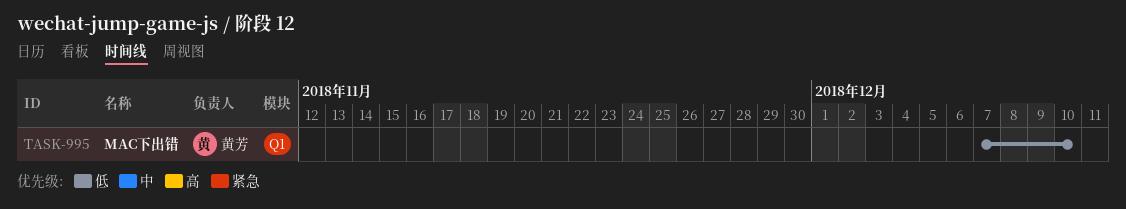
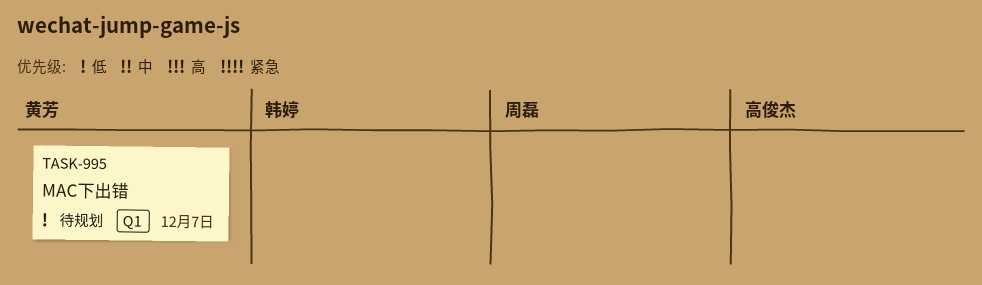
TASK-995, due: Dec 10 -> Dec 7

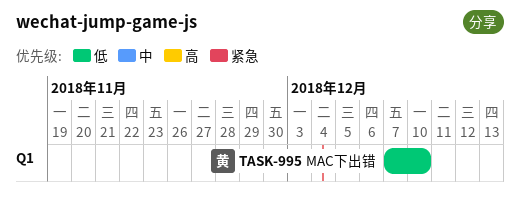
TASK-995, due: Dec 7 -> Dec 10

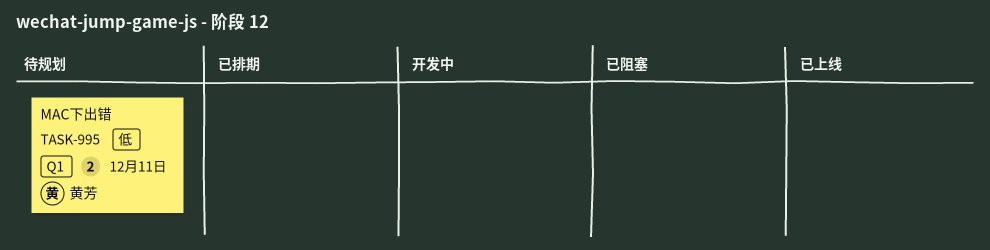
TASK-995, due: Dec 10 -> Dec 11

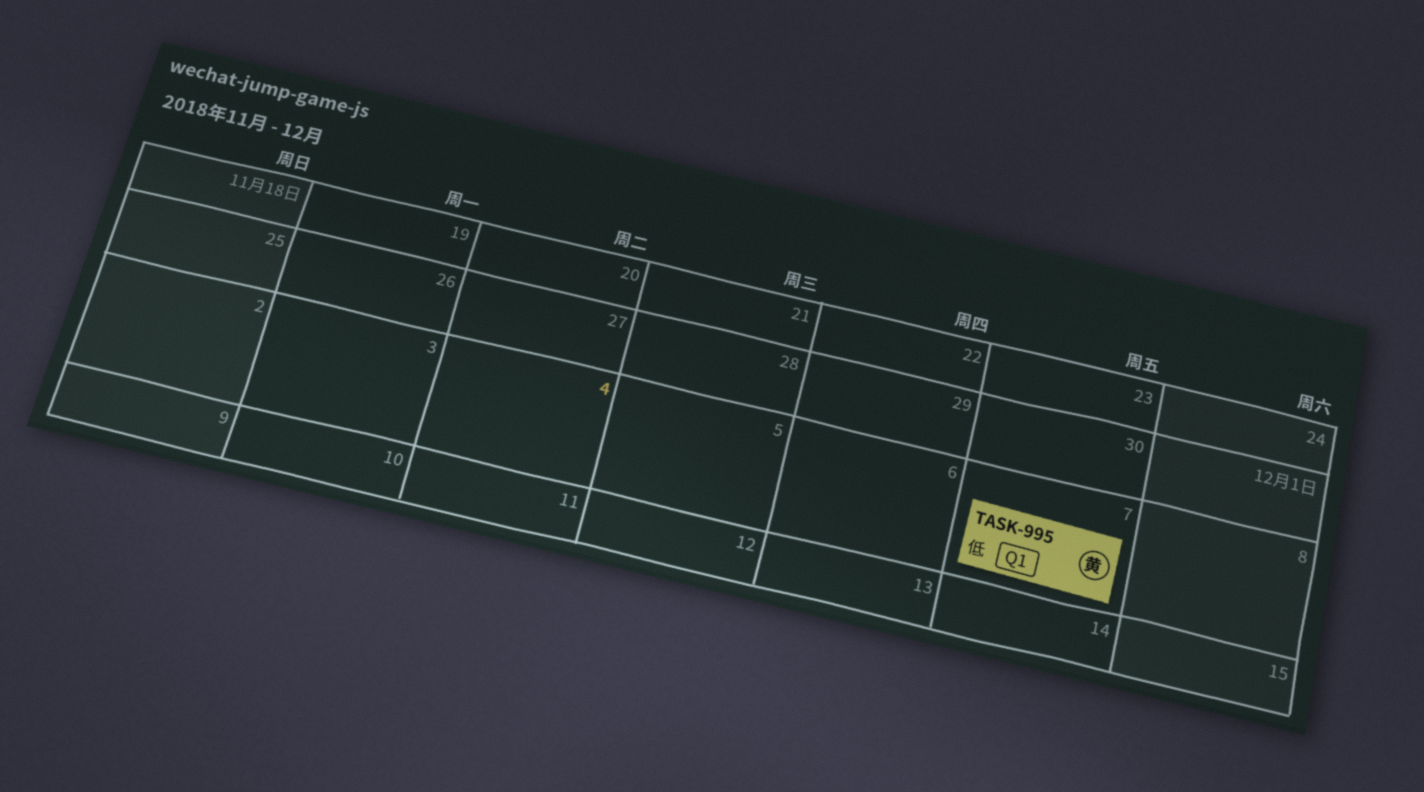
TASK-995, due: Dec 11 -> Dec 7

